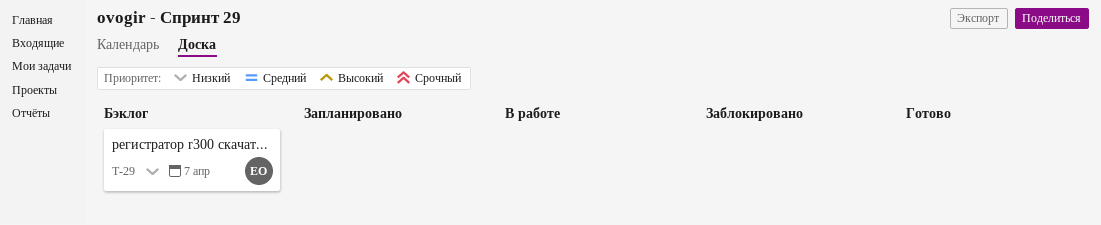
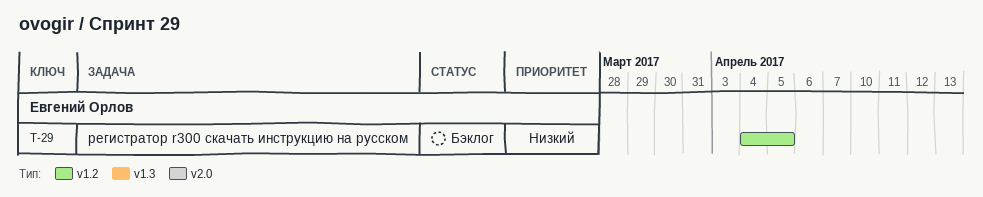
T-29, due: Apr 7 -> Apr 5

